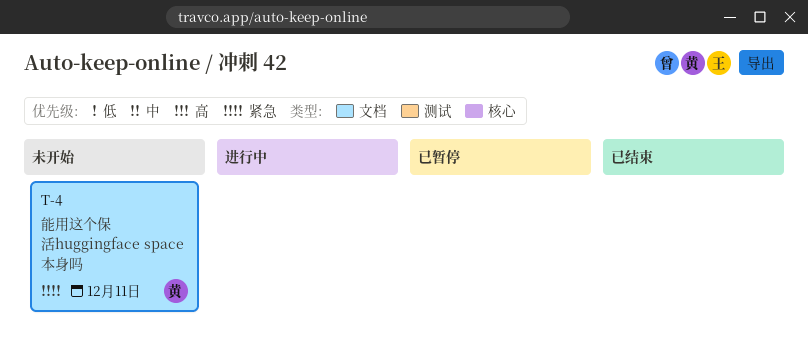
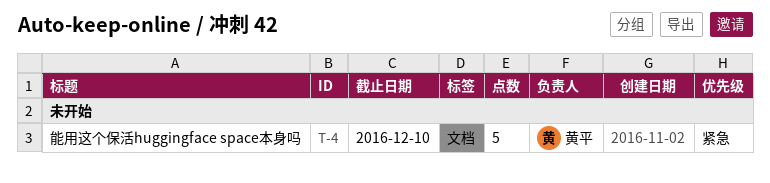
T-4, due: Dec 11 -> Dec 10

